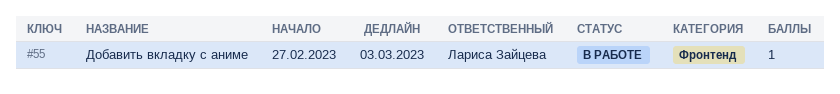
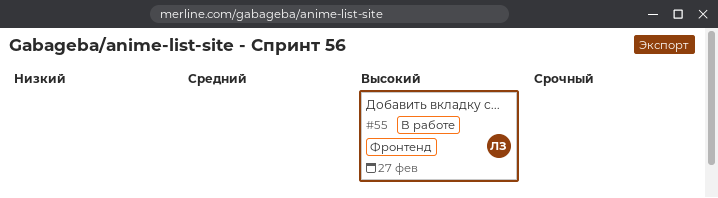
#55, due: Mar 3 -> Feb 27

